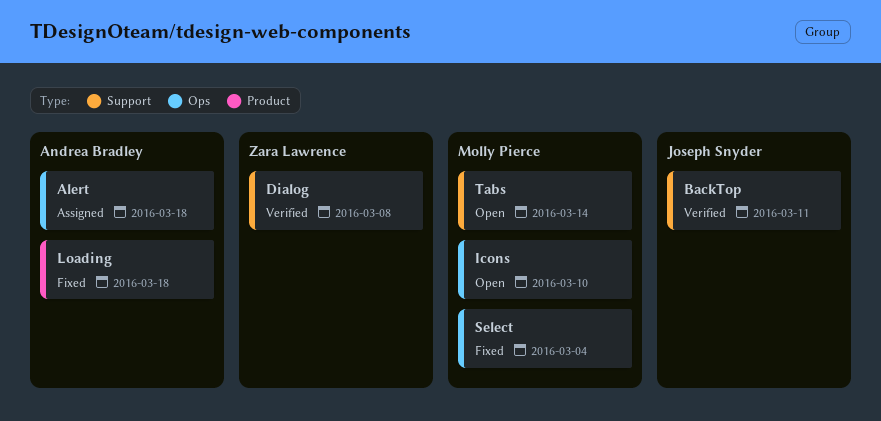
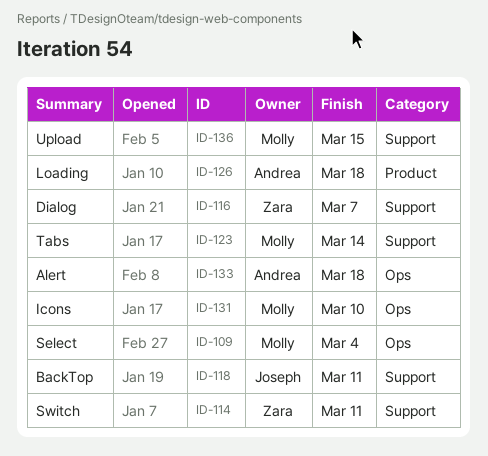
Dialog, due: Mar 8 -> Mar 7
Switch: none -> present
Upload: none -> present

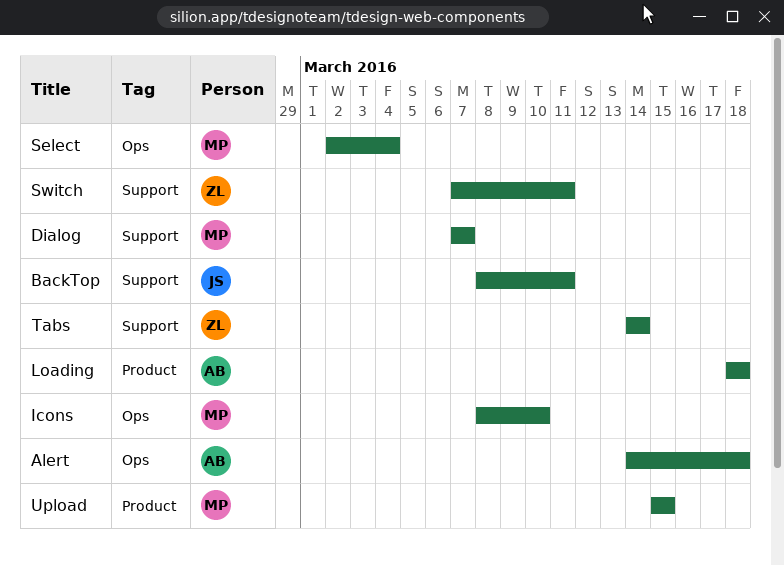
Dialog, owner: Zara -> Molly
Tabs, owner: Molly -> Zara
Upload, label: Support -> Product

